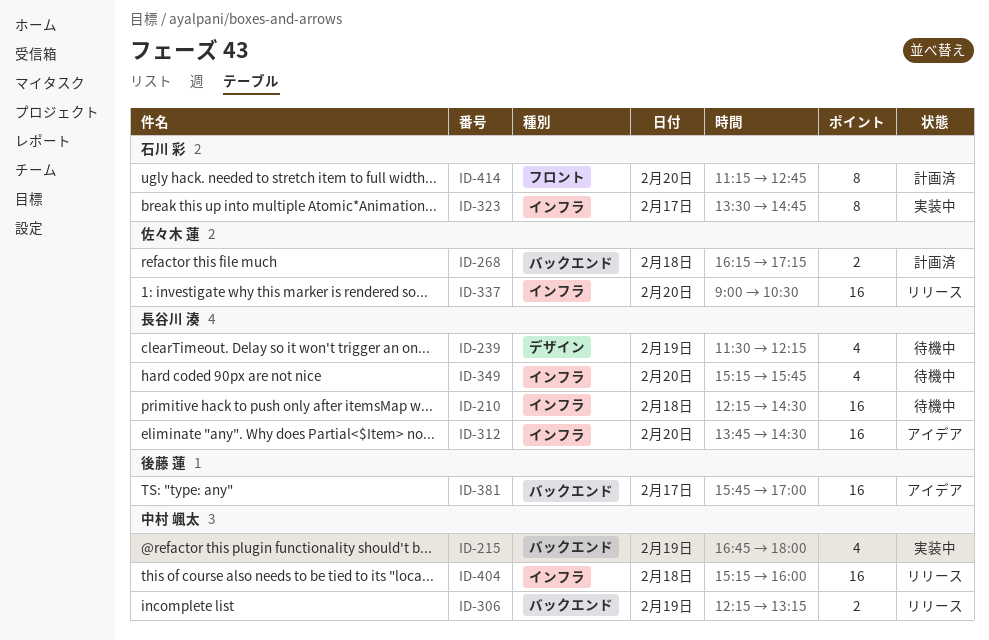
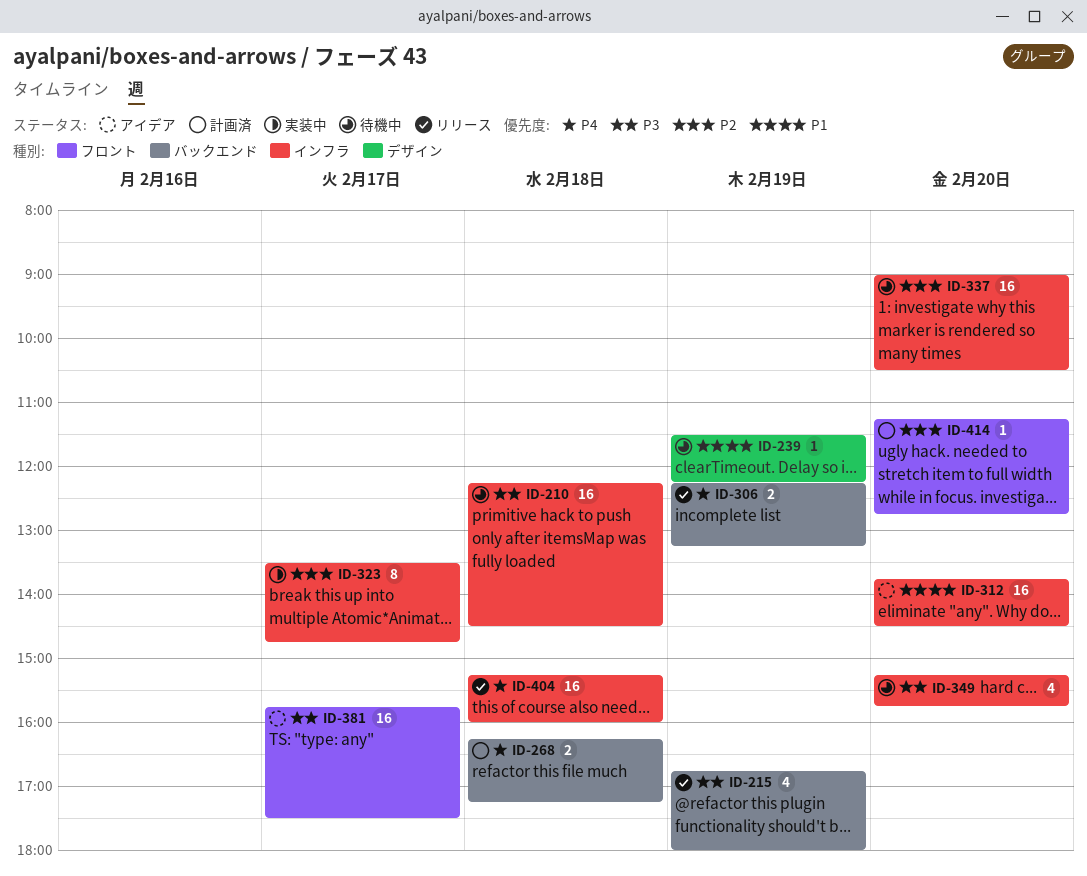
ID-215, status: 実装中 -> リリース
ID-239, estimate: 4 -> 1
ID-337, status: リリース -> 待機中
ID-381, label: バックエンド -> フロント
ID-381, ends: 17:00 -> 17:30
ID-414, estimate: 8 -> 1

